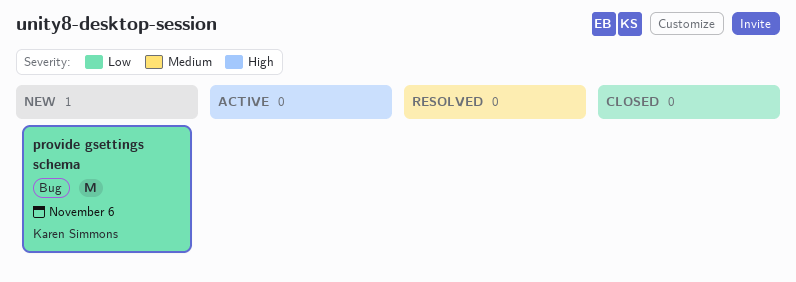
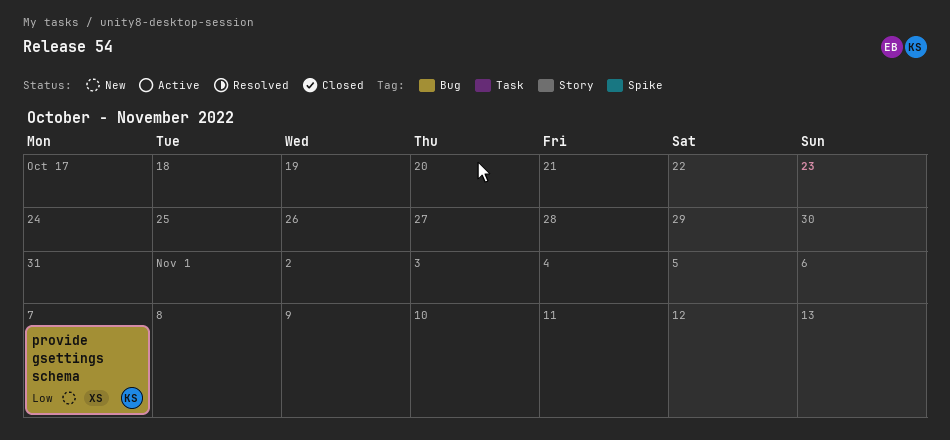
provide gsettings schema, estimate: M -> XS
provide gsettings schema, due: Nov 6 -> Nov 7

